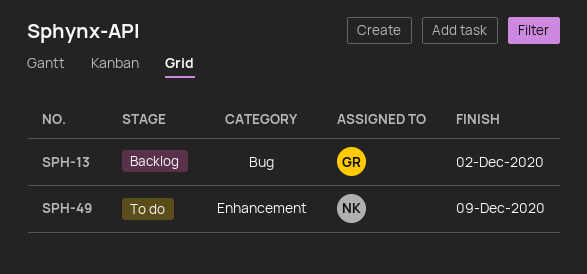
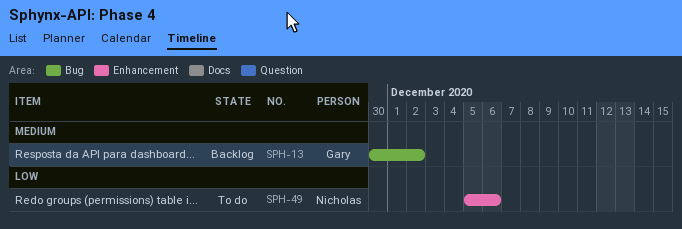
SPH-49, due: Dec 9 -> Dec 6

